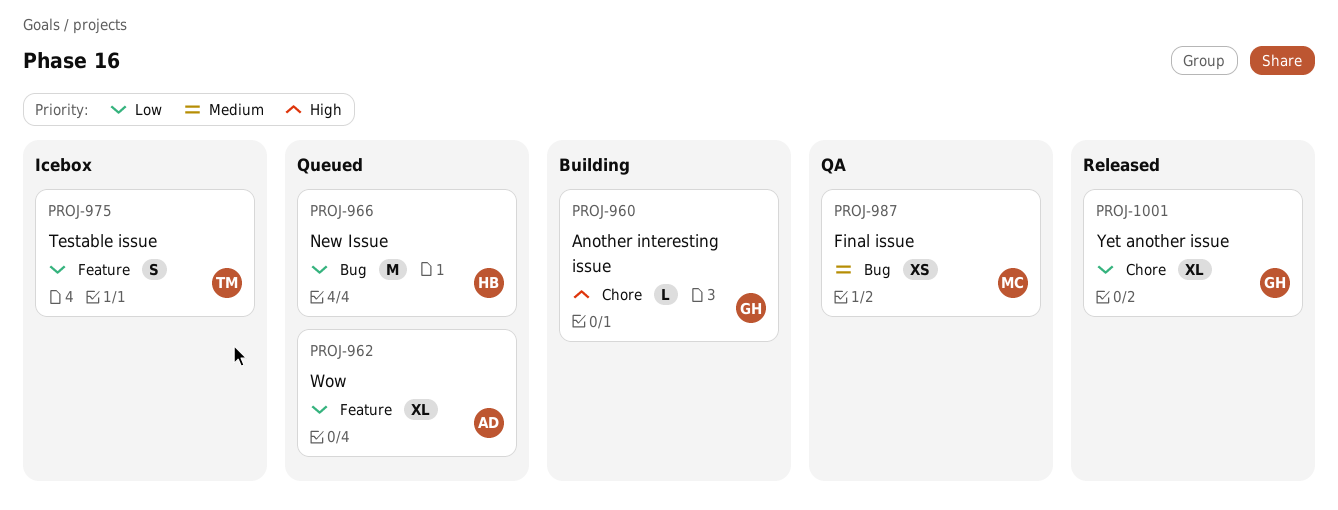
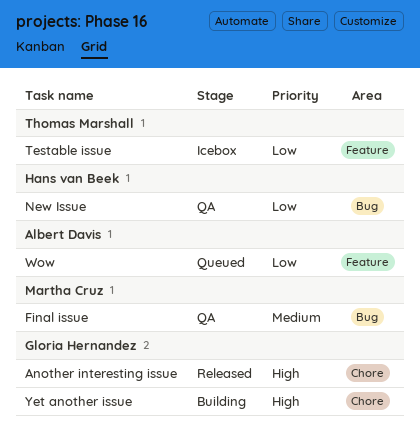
Another interesting issue, status: Building -> Released
New Issue, status: Queued -> QA
Yet another issue, status: Released -> Building
Yet another issue, priority: Low -> High

